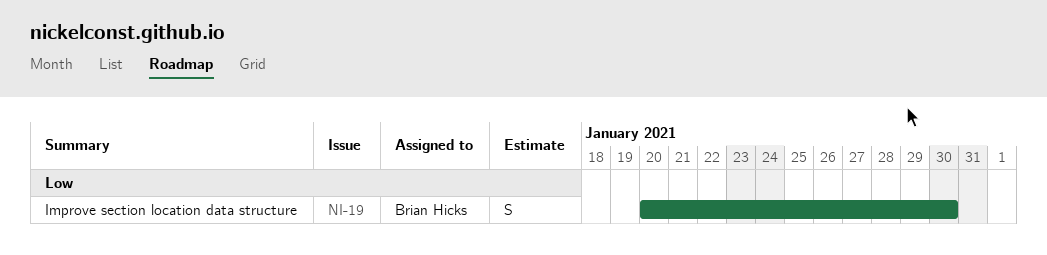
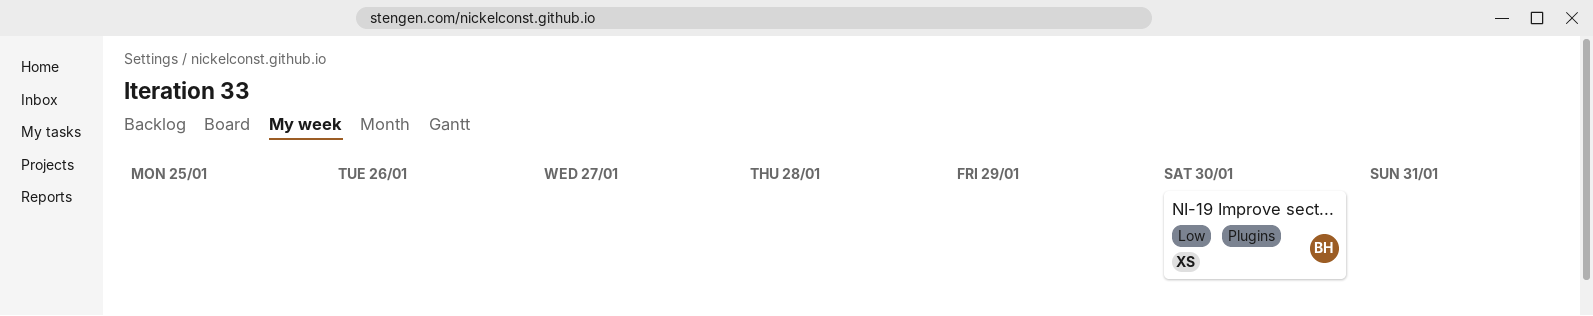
NI-19, estimate: S -> XS

